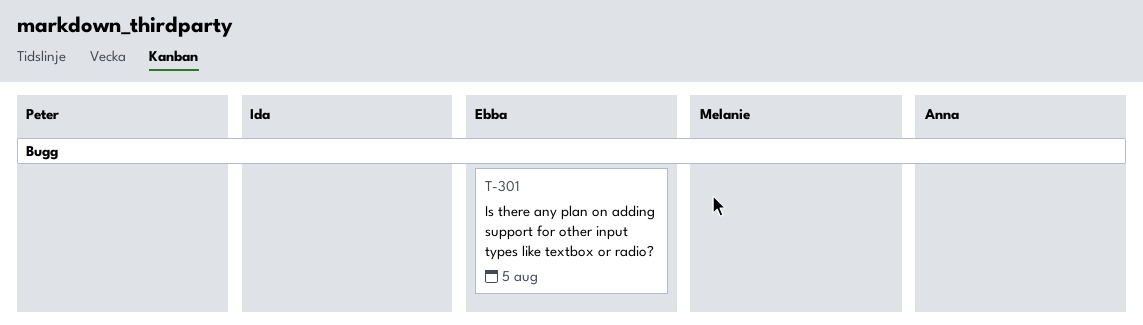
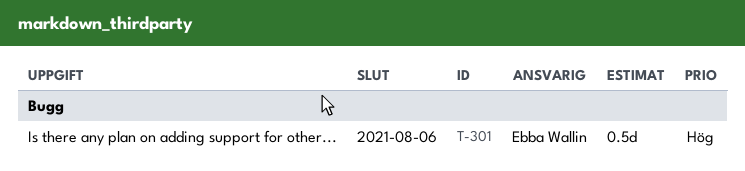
T-301, due: Aug 5 -> Aug 6

